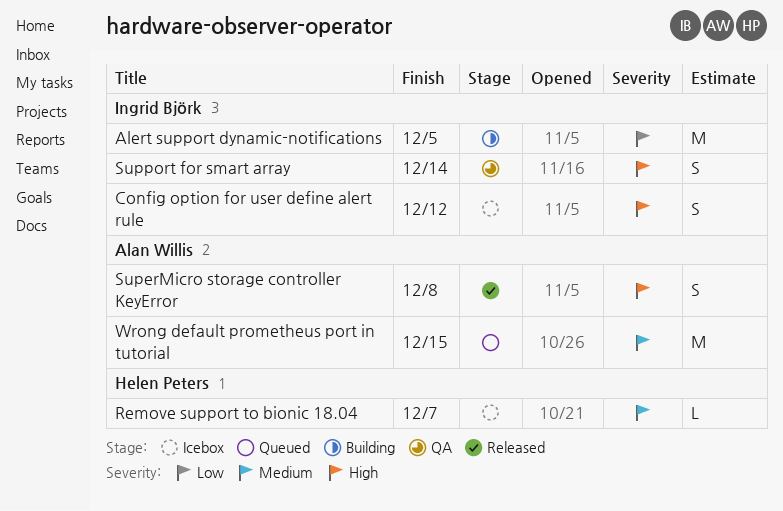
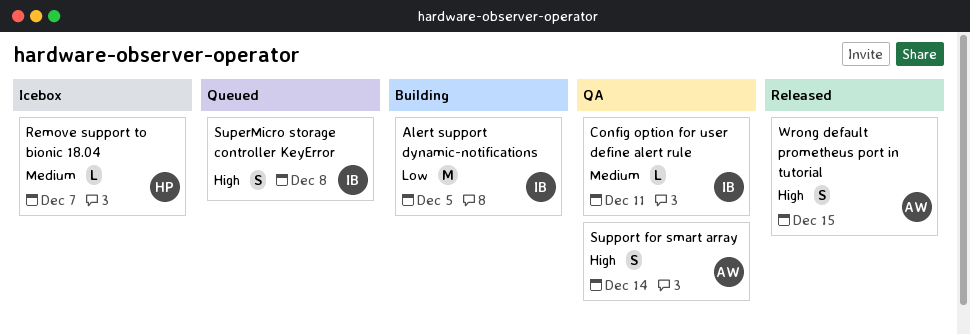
Config option for user define alert rule, status: Icebox -> QA
Config option for user define alert rule, priority: High -> Medium
Config option for user define alert rule, estimate: S -> L
Config option for user define alert rule, due: Dec 12 -> Dec 11
SuperMicro storage controller KeyError, status: Released -> Queued
SuperMicro storage controller KeyError, owner: Alan Willis -> Ingrid Björk
Support for smart array, owner: Ingrid Björk -> Alan Willis
Wrong default prometheus port in tutorial, status: Queued -> Released
Wrong default prometheus port in tutorial, priority: Medium -> High
Wrong default prometheus port in tutorial, estimate: M -> S

